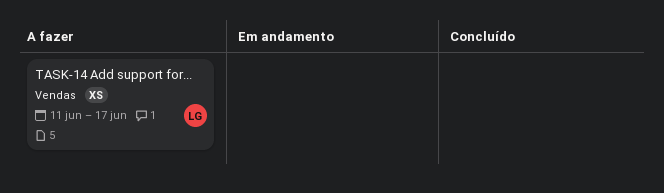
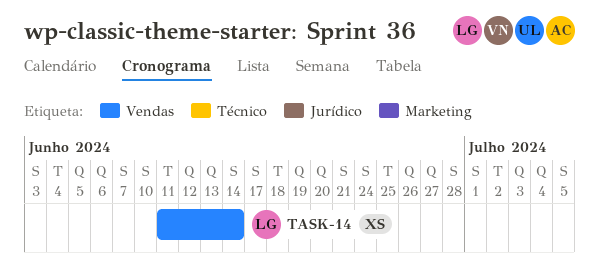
TASK-14, due: Jun 17 -> Jun 14

